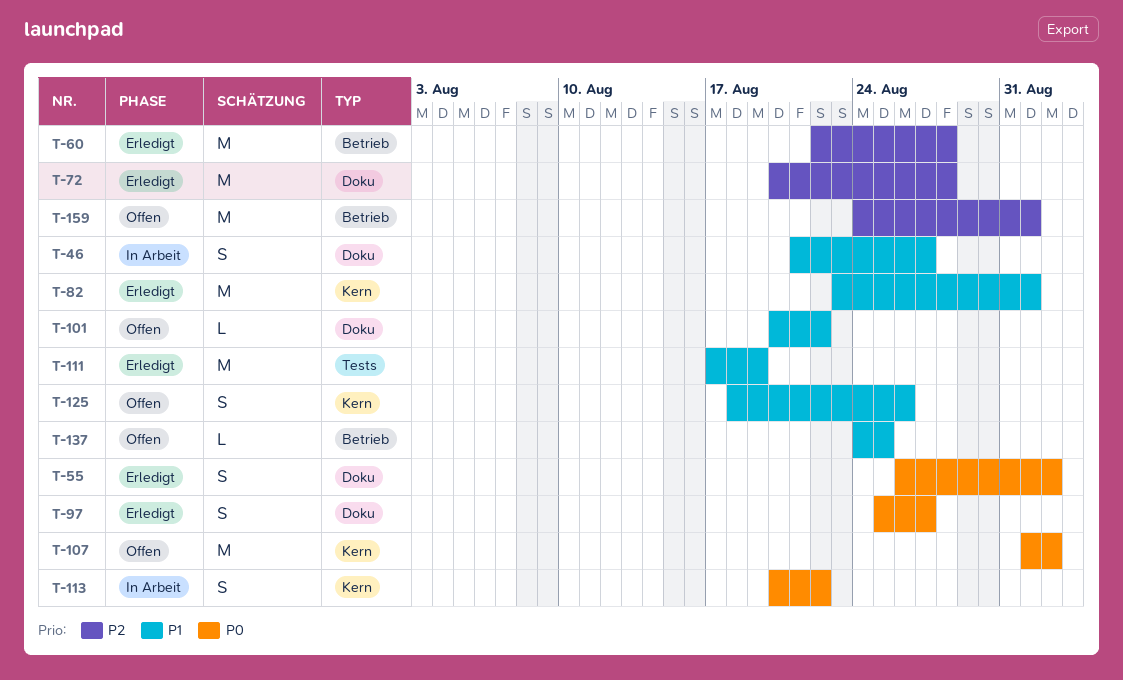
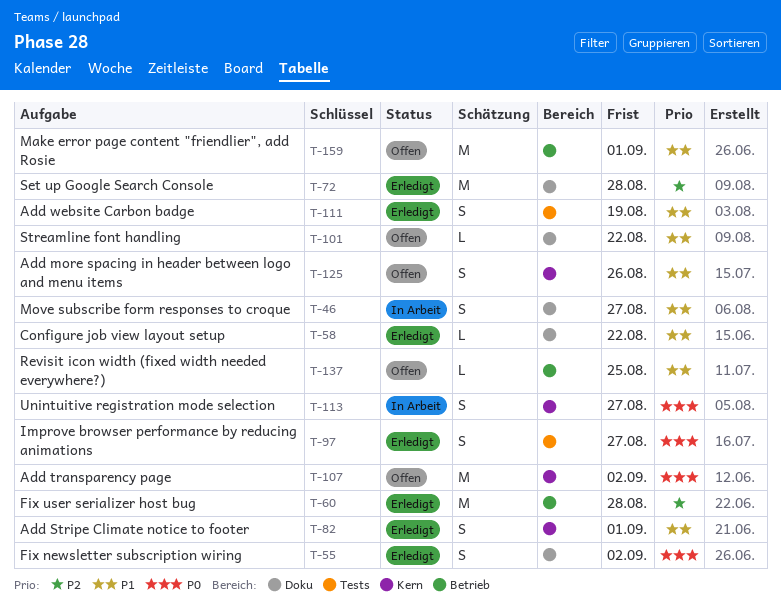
T-58: none -> present
T-82, estimate: M -> S
T-97, label: Doku -> Tests
T-111, estimate: M -> S
T-113, due: Aug 22 -> Aug 27
T-159, priority: P2 -> P1

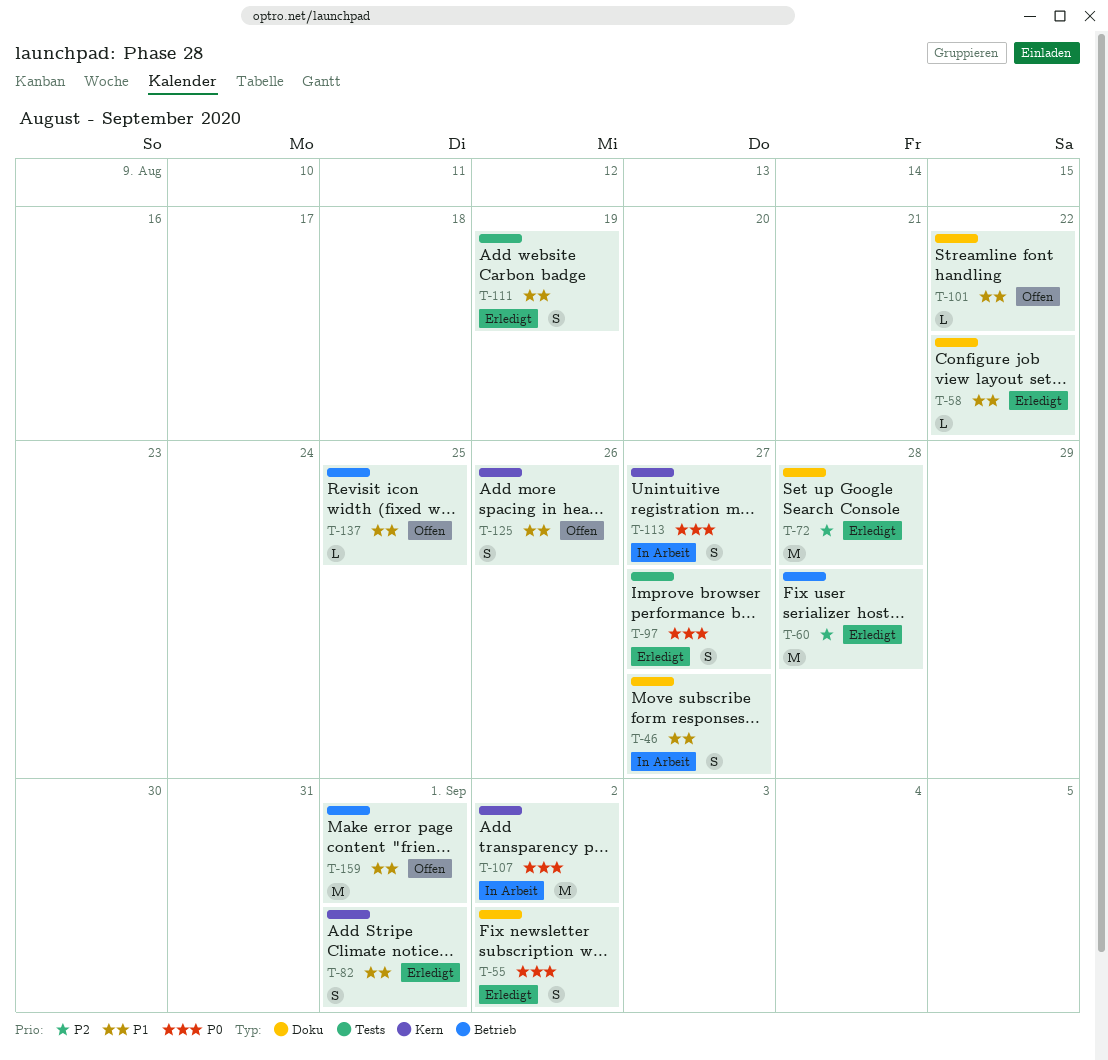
T-107, status: Offen -> In Arbeit

